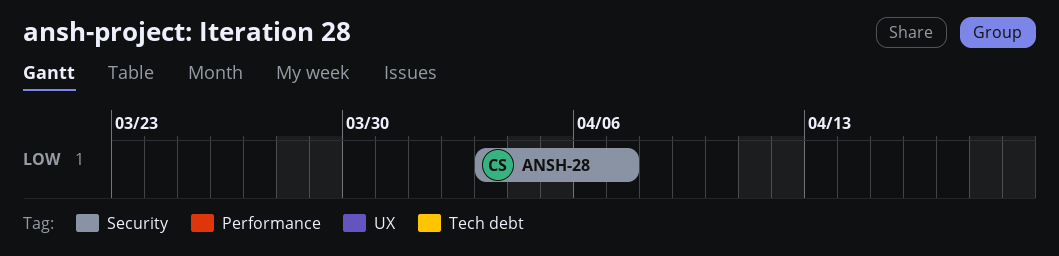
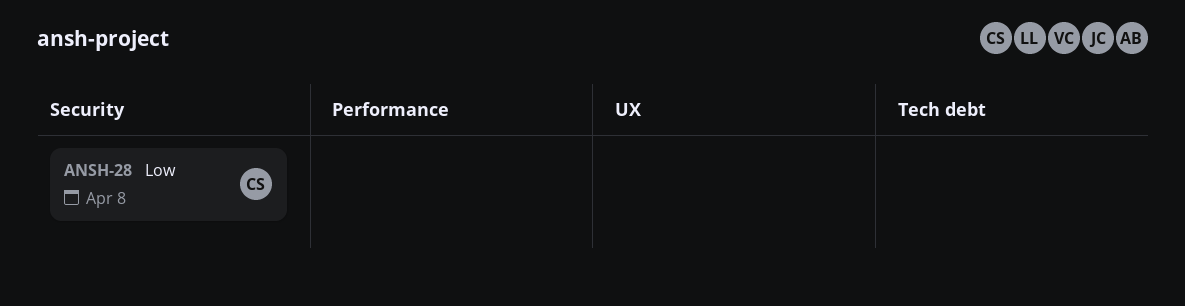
ANSH-28, due: Apr 7 -> Apr 8

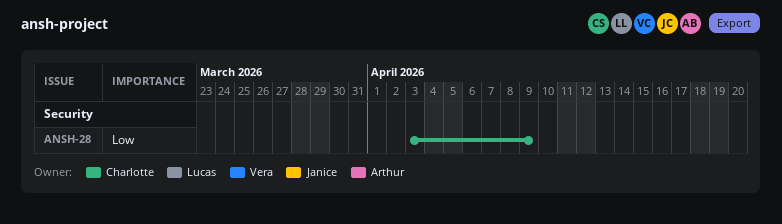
ANSH-28, due: Apr 8 -> Apr 9

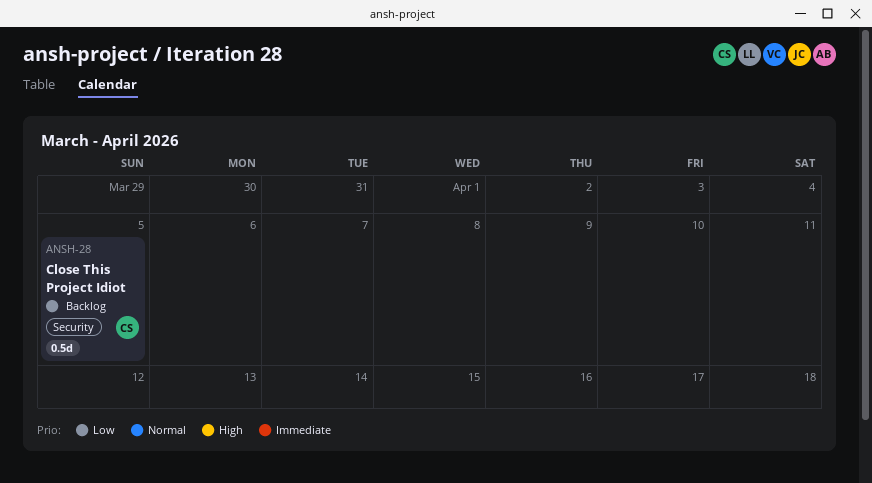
ANSH-28, due: Apr 9 -> Apr 5

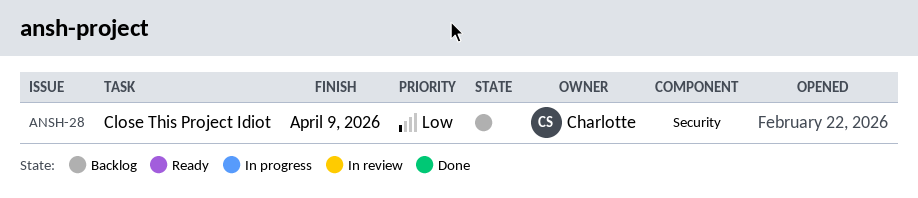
ANSH-28, due: Apr 5 -> Apr 9

